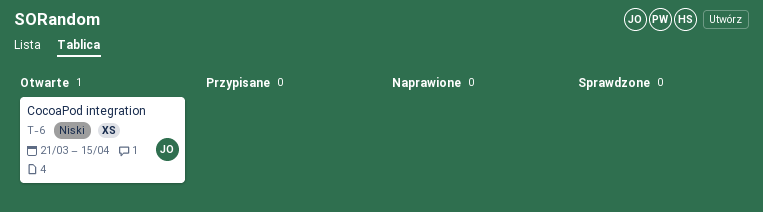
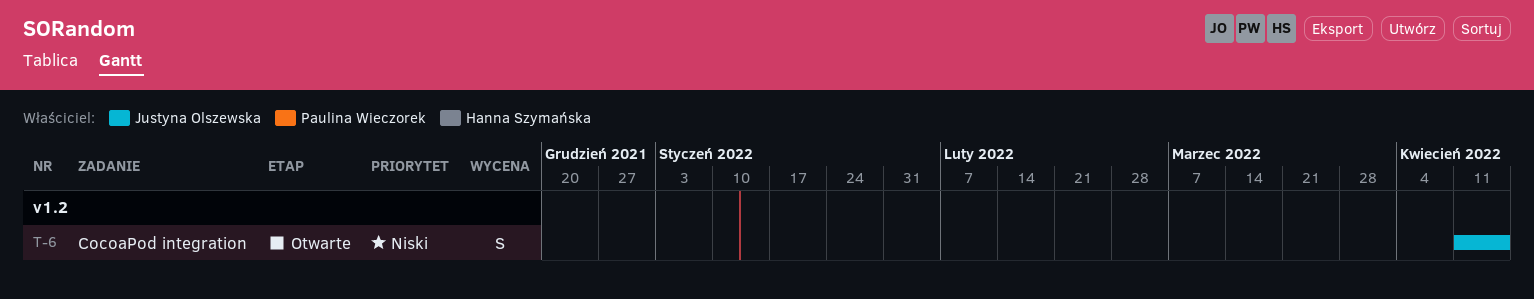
T-6, estimate: XS -> S
T-6, start: Mar 21 -> Apr 11

